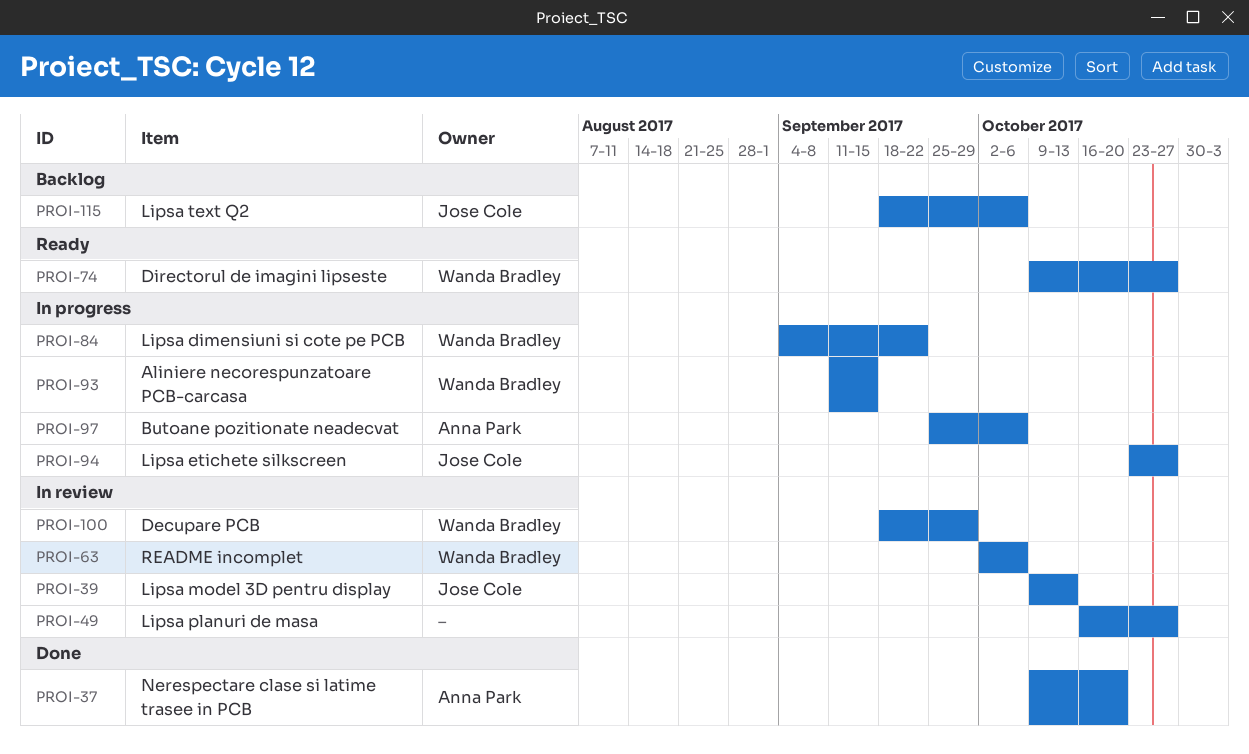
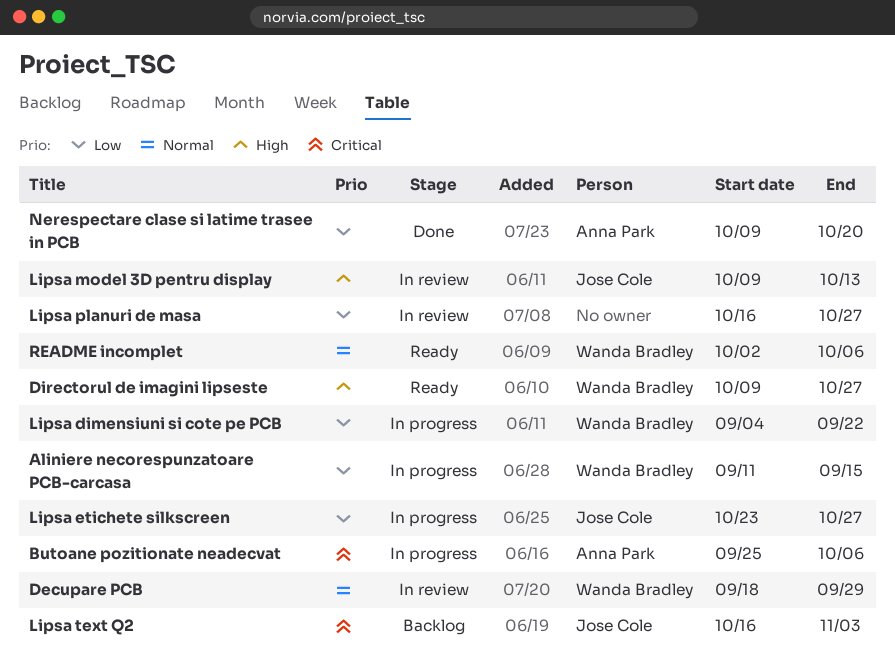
Lipsa text Q2, start: Sep 18 -> Oct 16
Lipsa text Q2, due: Oct 6 -> Nov 3
README incomplet, status: In review -> Ready

